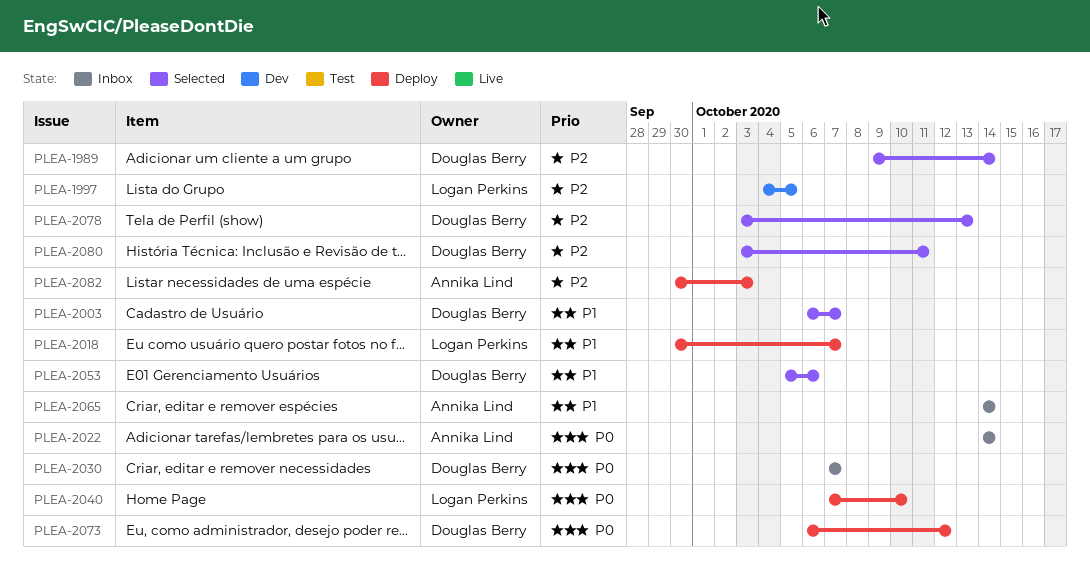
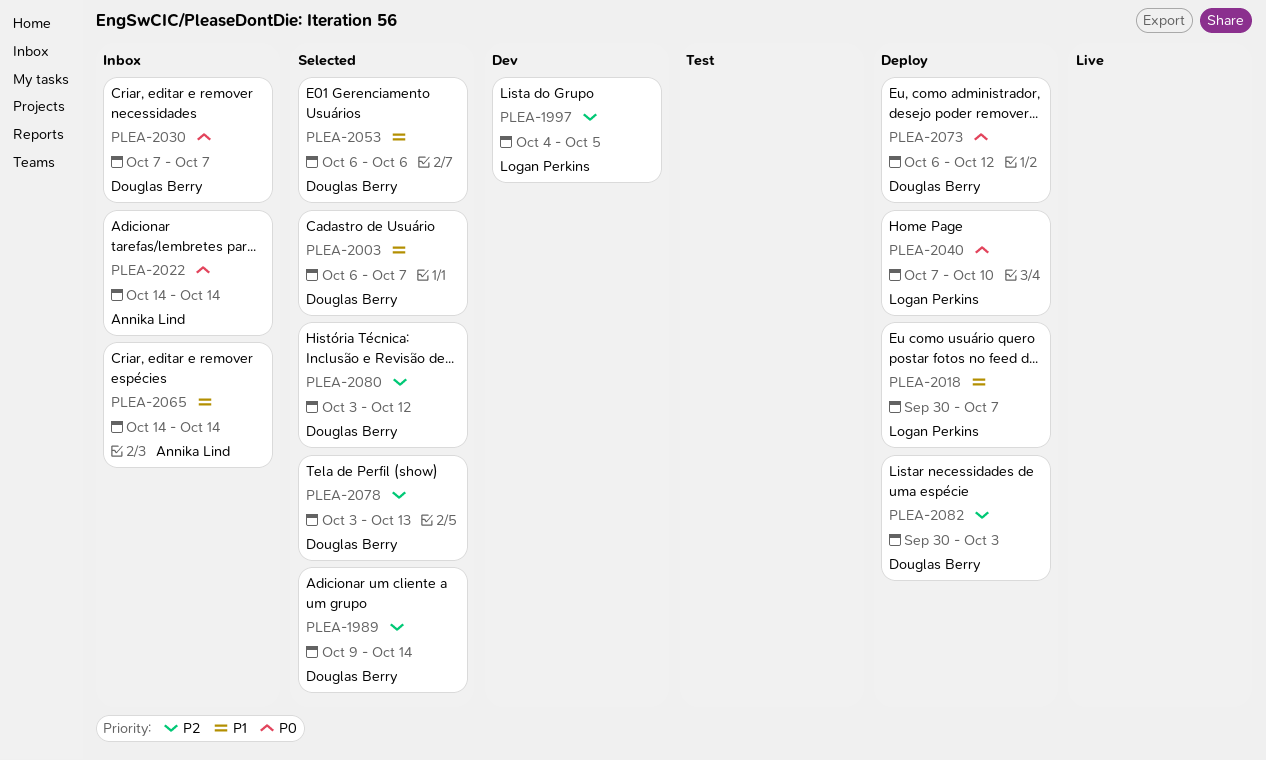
PLEA-2053, start: Oct 5 -> Oct 6
PLEA-2080, due: Oct 11 -> Oct 12
PLEA-2082, owner: Annika Lind -> Douglas Berry

